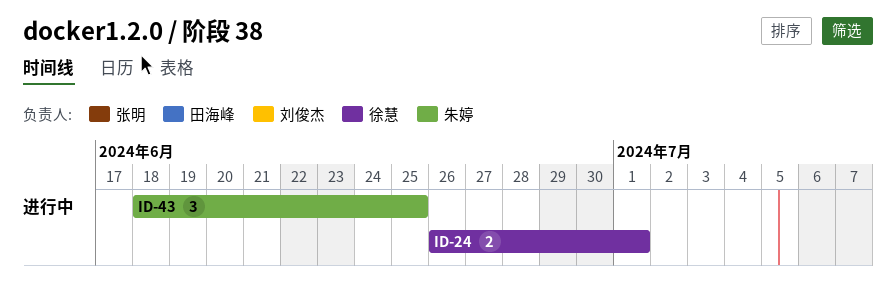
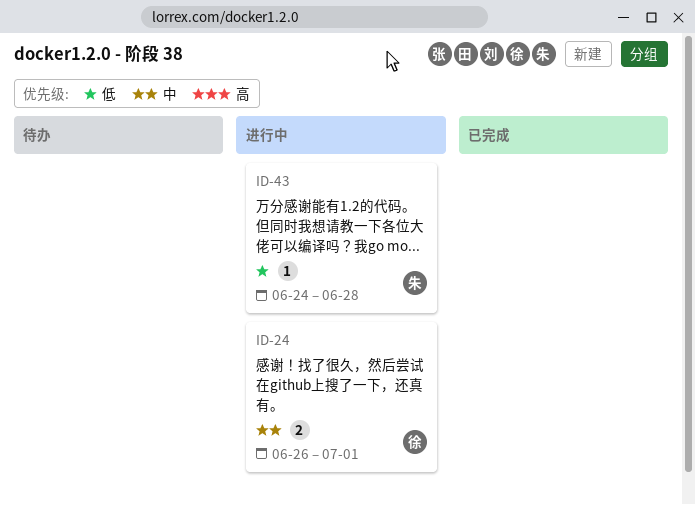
ID-43, estimate: 3 -> 1
ID-43, start: Jun 18 -> Jun 24
ID-43, due: Jun 25 -> Jun 28

